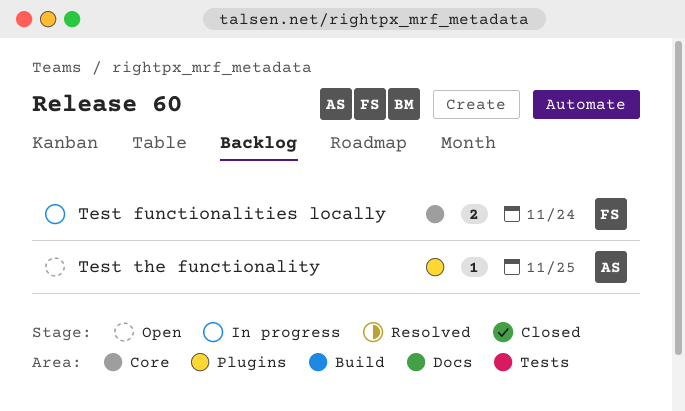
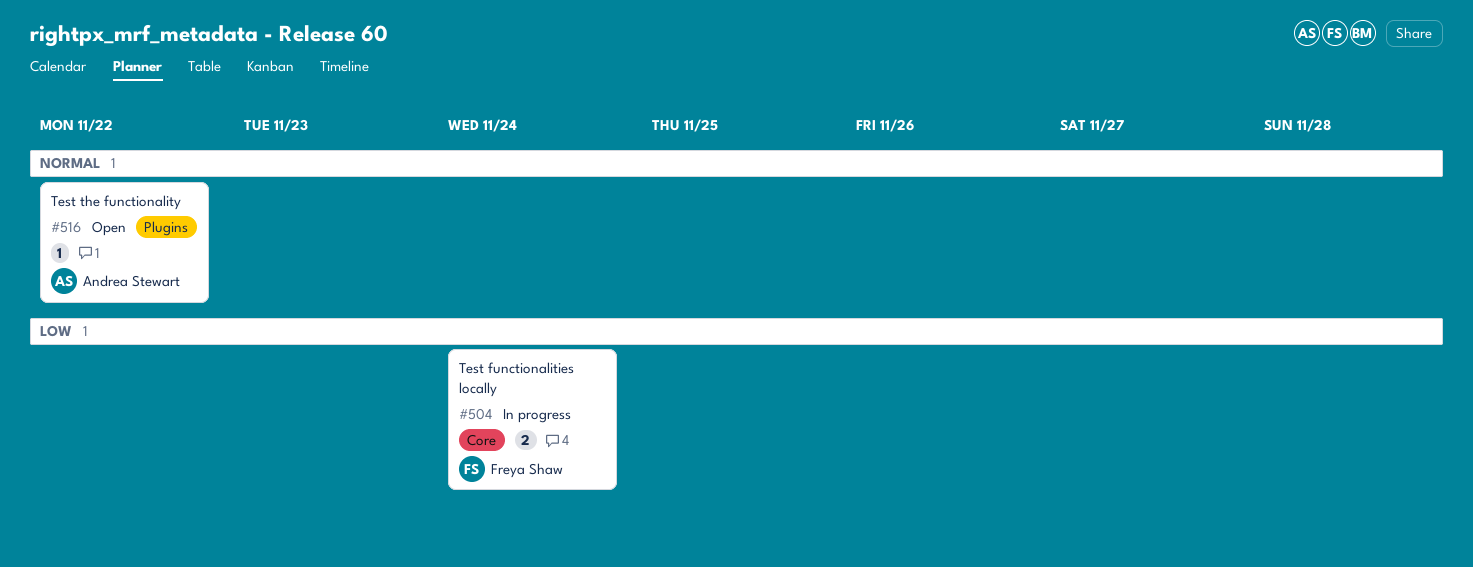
Test the functionality, due: Nov 25 -> Nov 22

